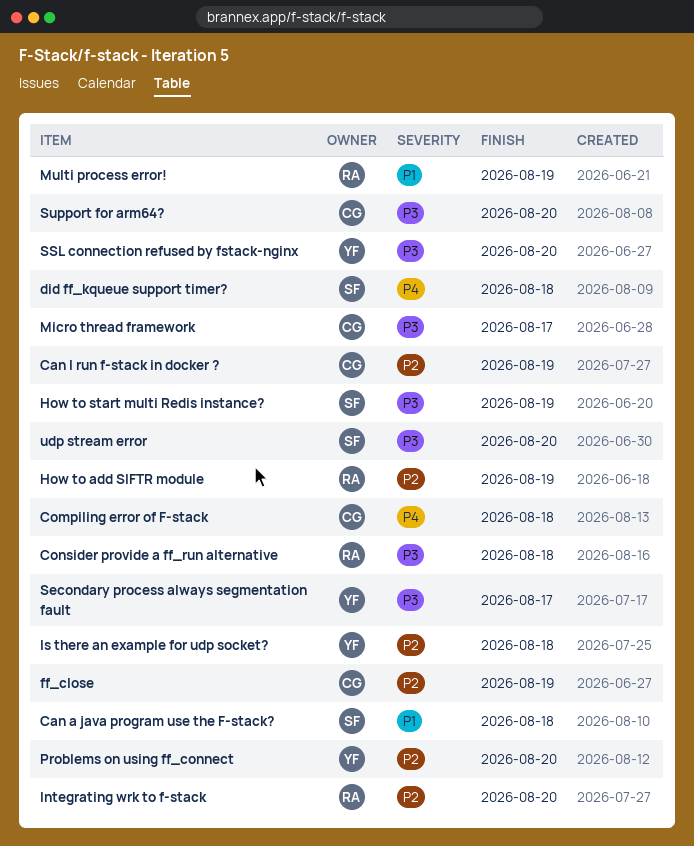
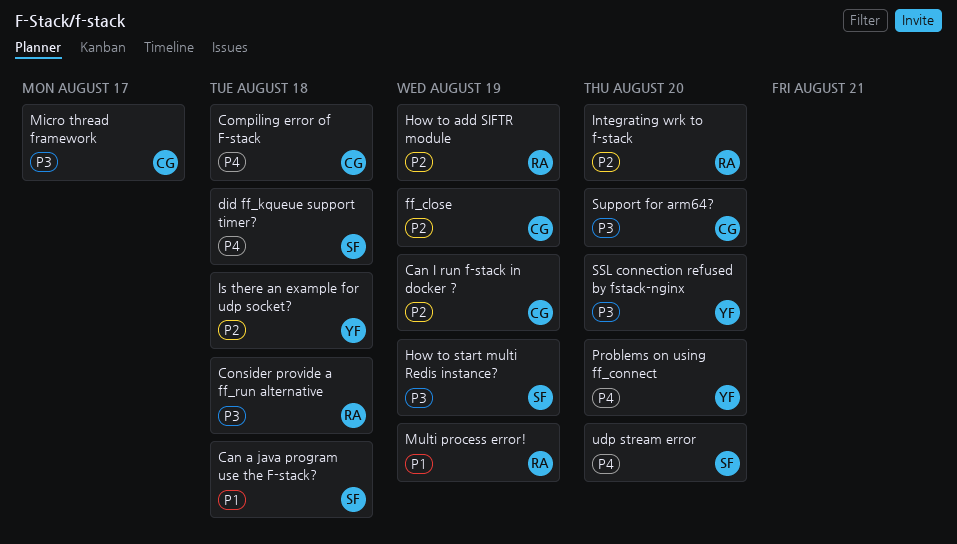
Problems on using ff_connect, priority: P2 -> P4
Secondary process always segmentation fault: present -> none
udp stream error, priority: P3 -> P4

